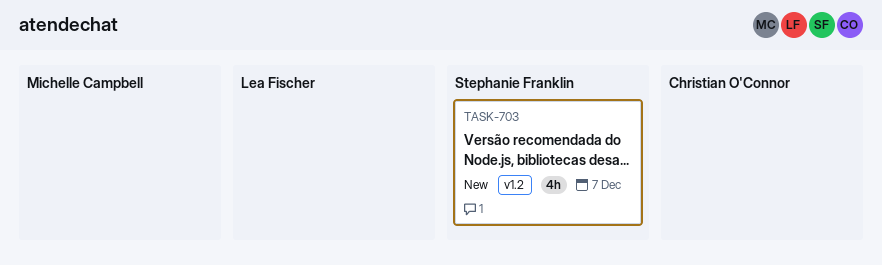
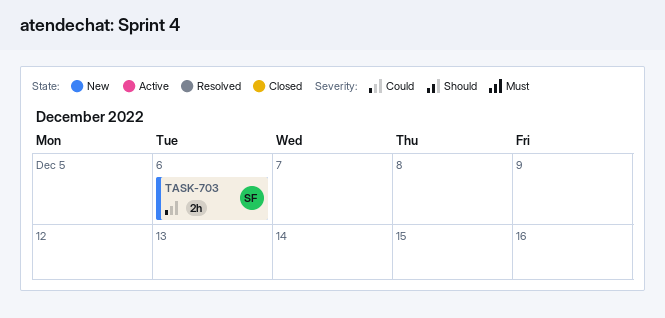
TASK-703, estimate: 4h -> 2h
TASK-703, due: Dec 7 -> Dec 6

